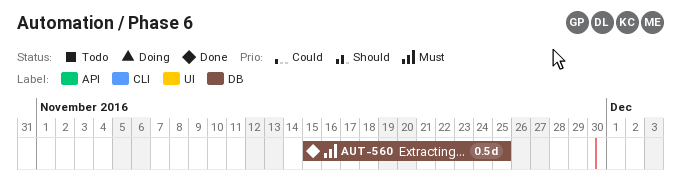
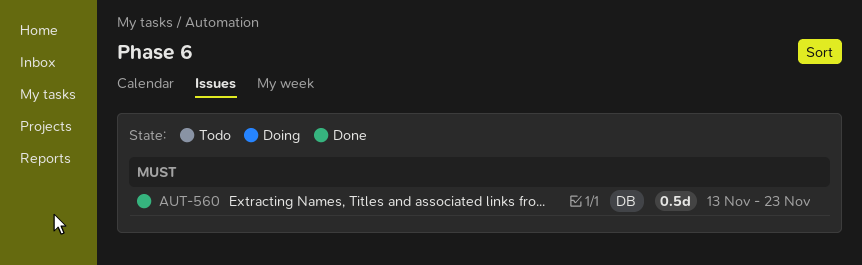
AUT-560, start: Nov 15 -> Nov 13
AUT-560, due: Nov 25 -> Nov 23

